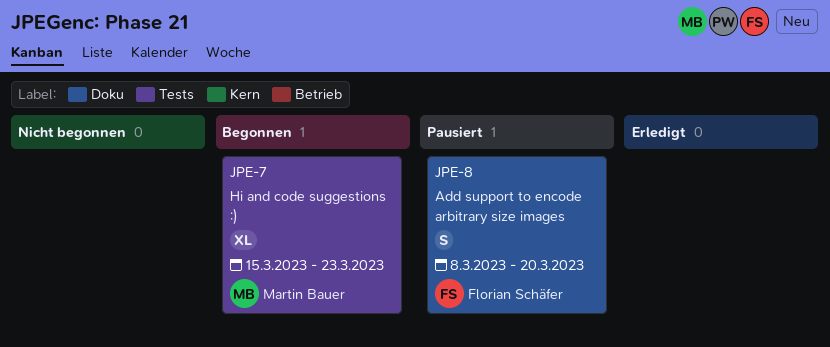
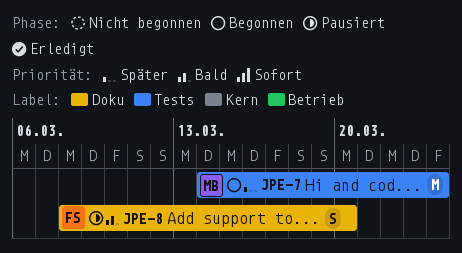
JPE-7, estimate: XL -> M
JPE-7, start: Mar 15 -> Mar 14
JPE-7, due: Mar 23 -> Mar 24

